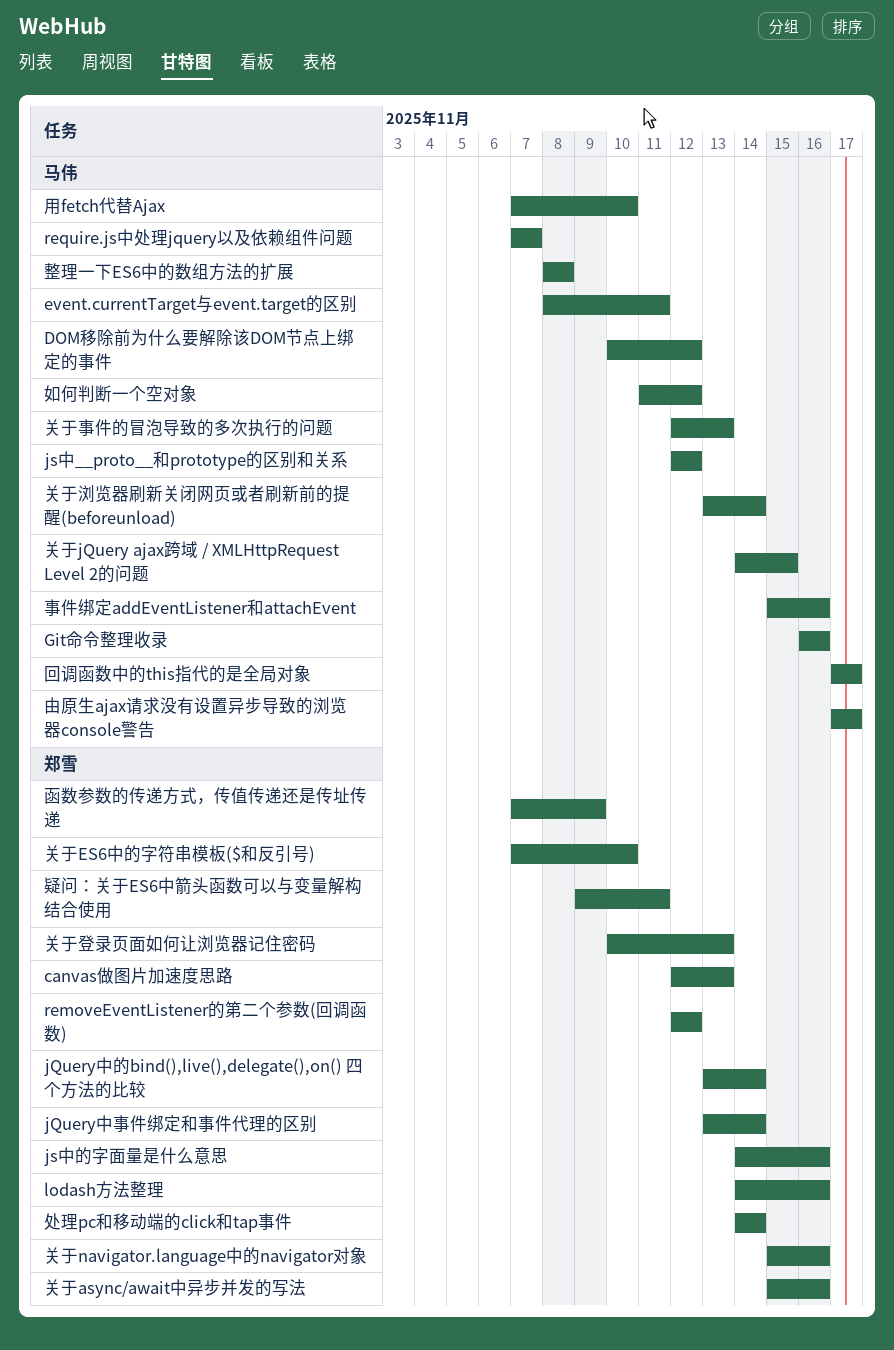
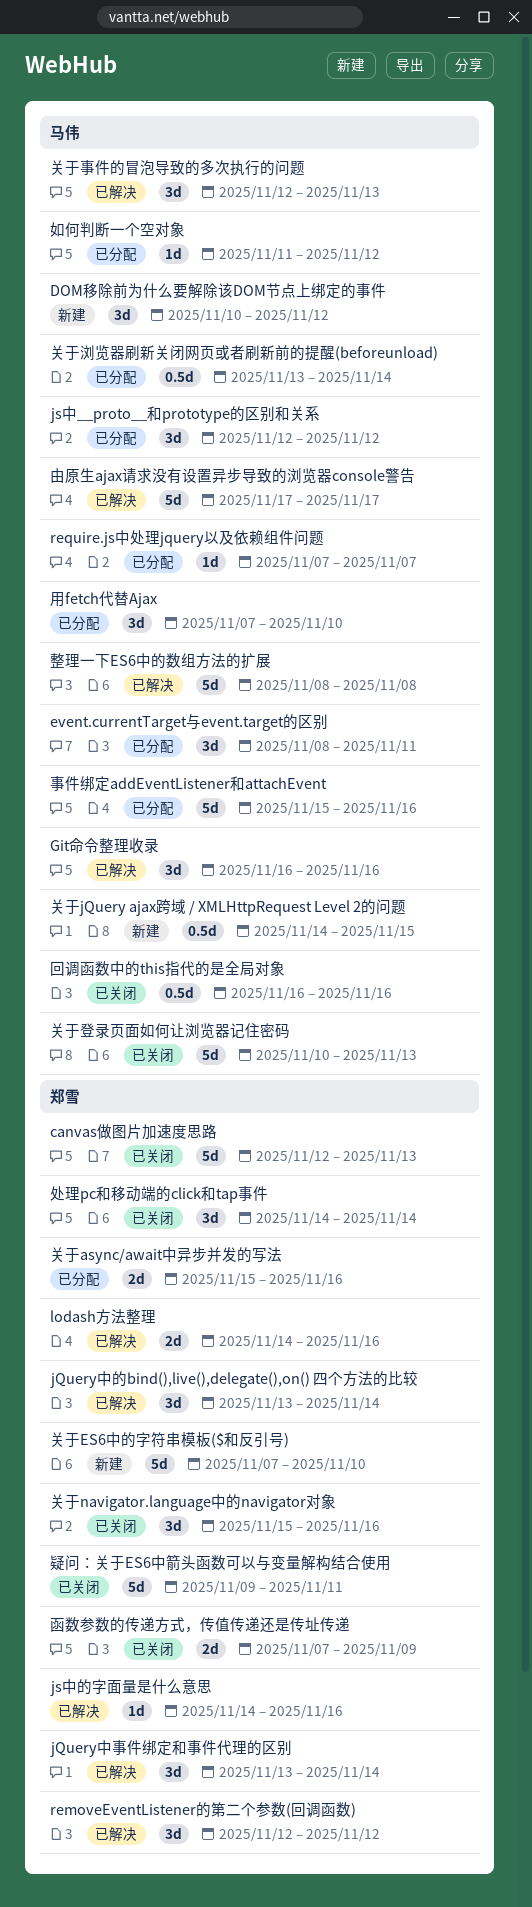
关于登录页面如何让浏览器记住密码, owner: 郑雪 -> 马伟
回调函数中的this指代的是全局对象, start: Nov 17 -> Nov 16
回调函数中的this指代的是全局对象, due: Nov 17 -> Nov 16

